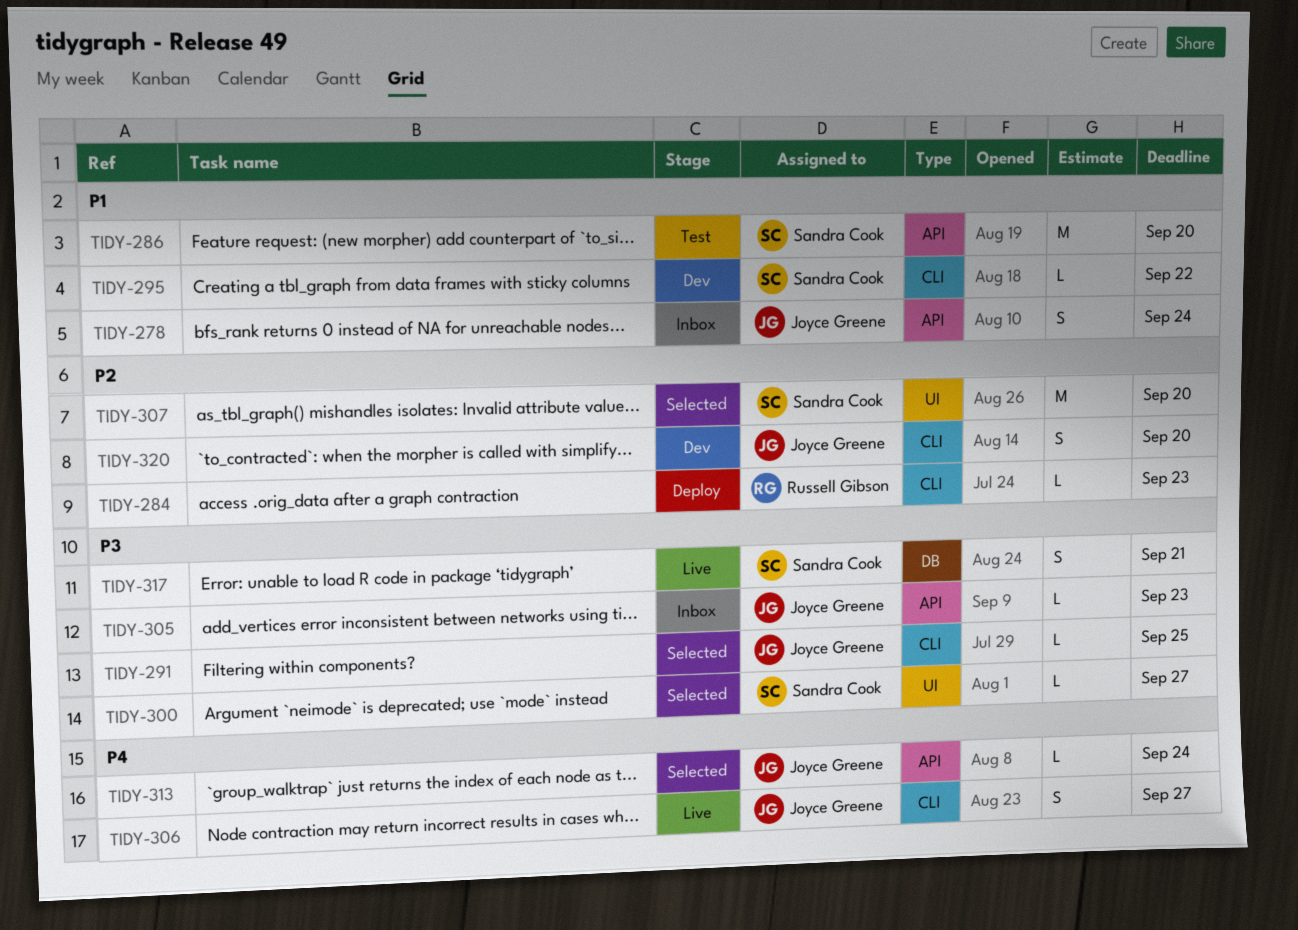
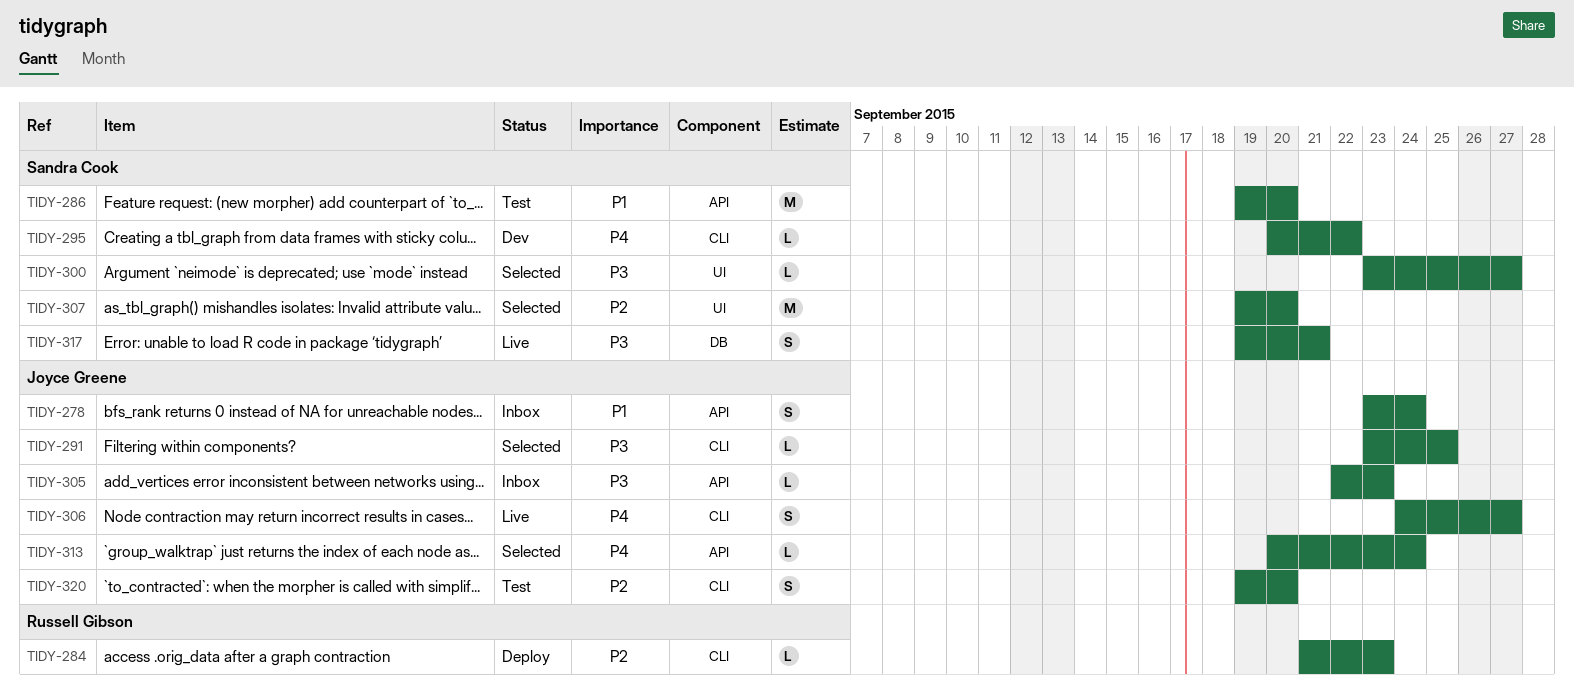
TIDY-295, priority: P1 -> P4
TIDY-320, status: Dev -> Test

